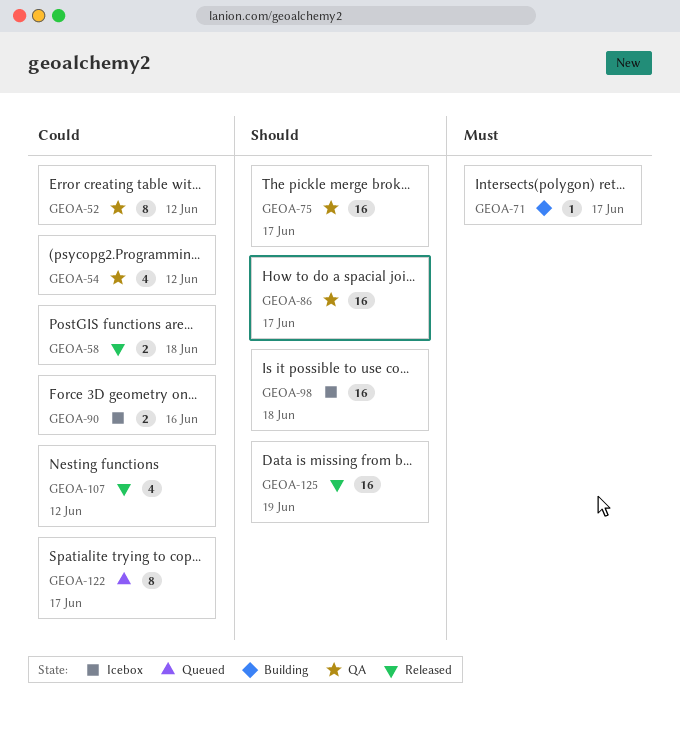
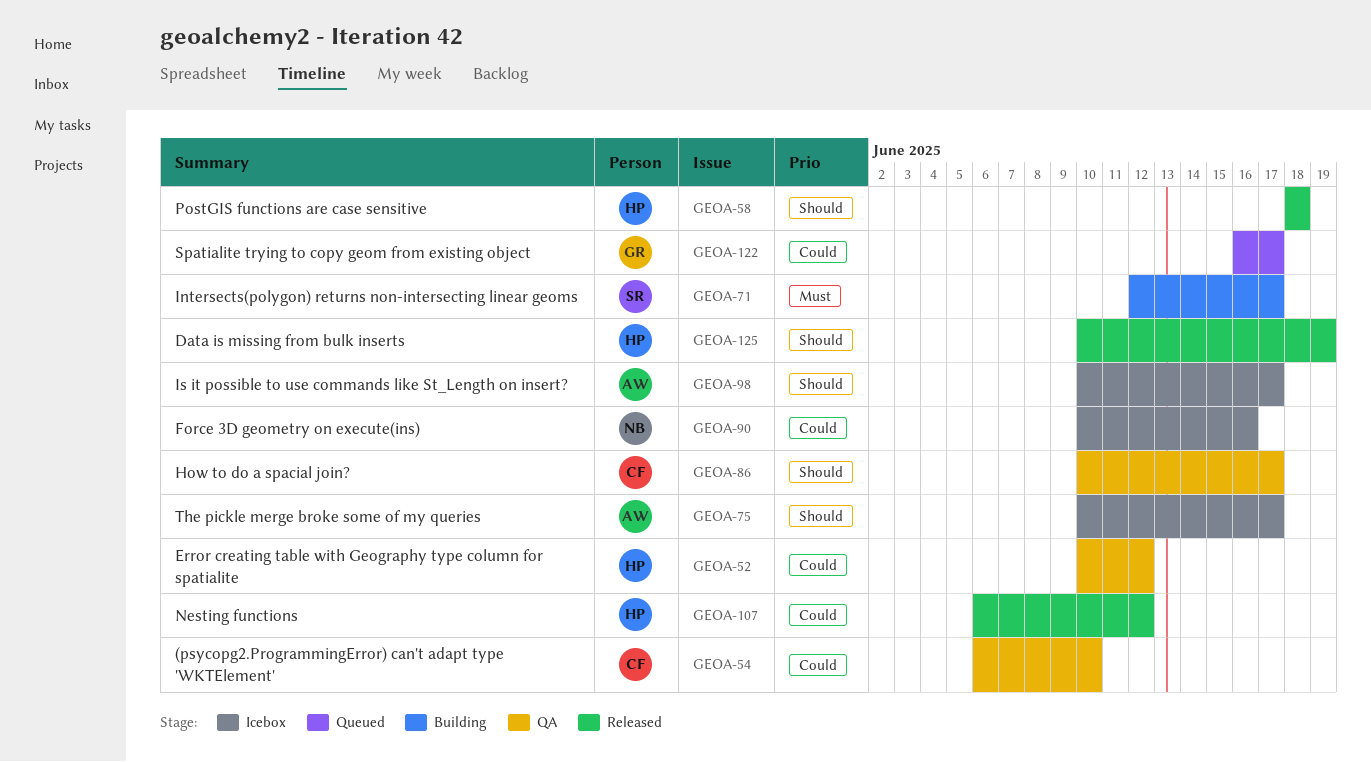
GEOA-54, due: Jun 12 -> Jun 10
GEOA-58, priority: Could -> Should
GEOA-75, status: QA -> Icebox
GEOA-98, due: Jun 18 -> Jun 17

